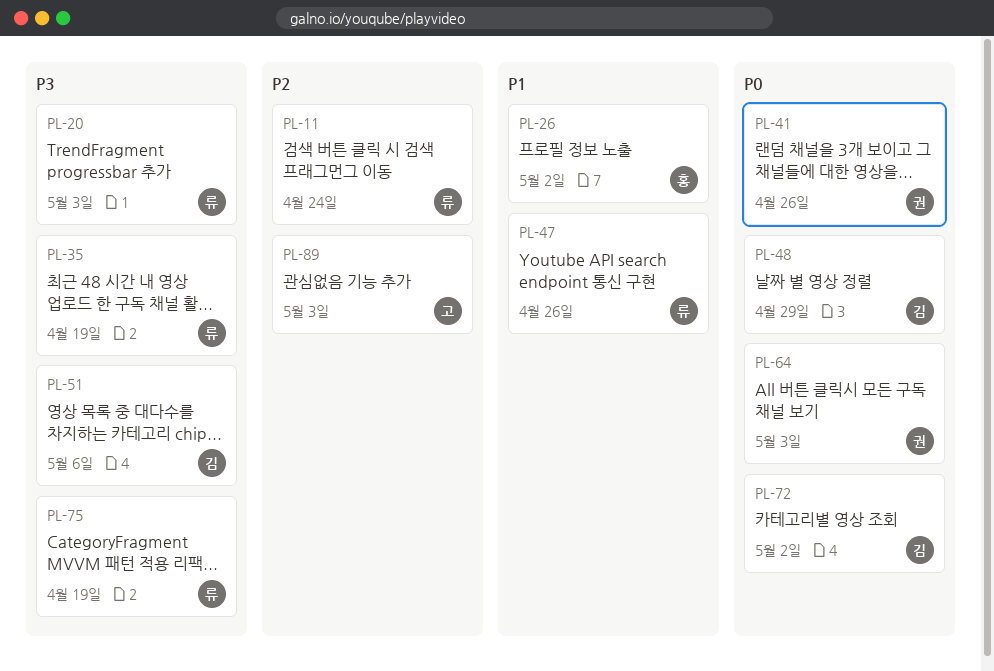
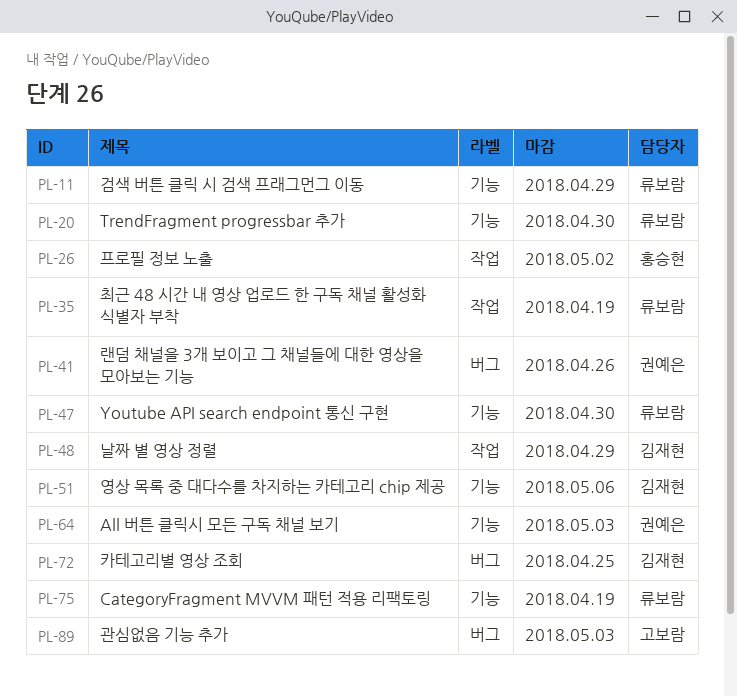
PL-11, due: Apr 24 -> Apr 29
PL-20, due: May 3 -> Apr 30
PL-47, due: Apr 26 -> Apr 30
PL-72, due: May 2 -> Apr 25

